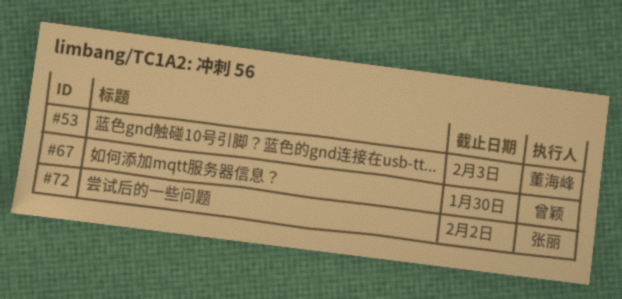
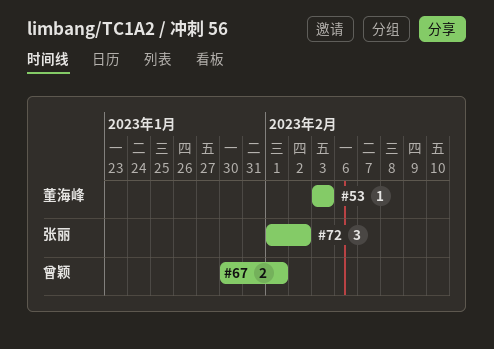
#67, due: Jan 30 -> Feb 1

